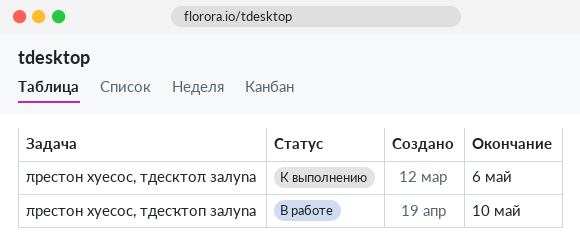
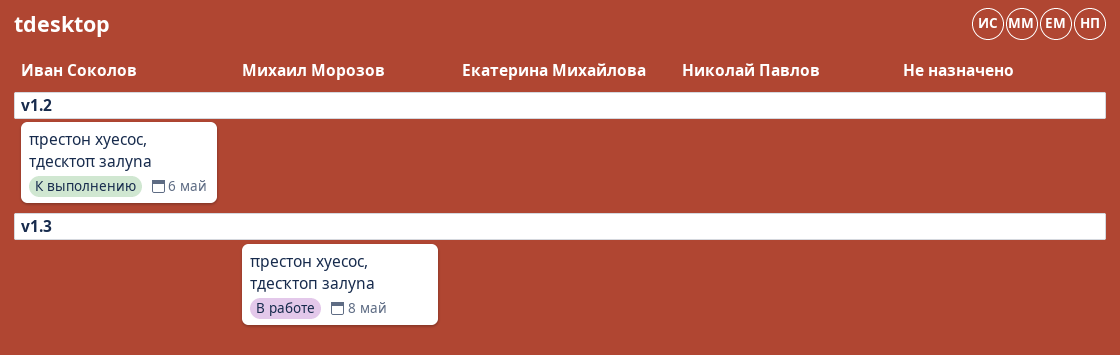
πpестоʜ хyеcoс, тдесҡтoп зaлуna, due: May 10 -> May 8

